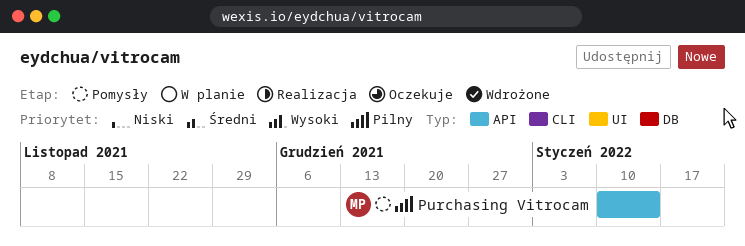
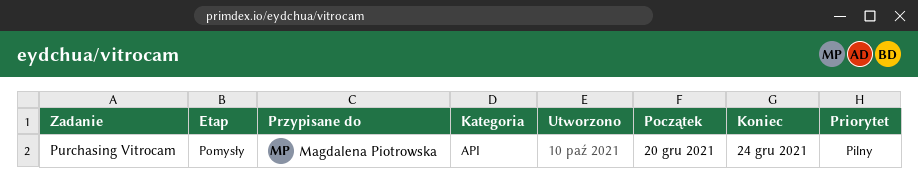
Purchasing Vitrocam, start: Jan 10 -> Dec 20
Purchasing Vitrocam, due: Jan 14 -> Dec 24

